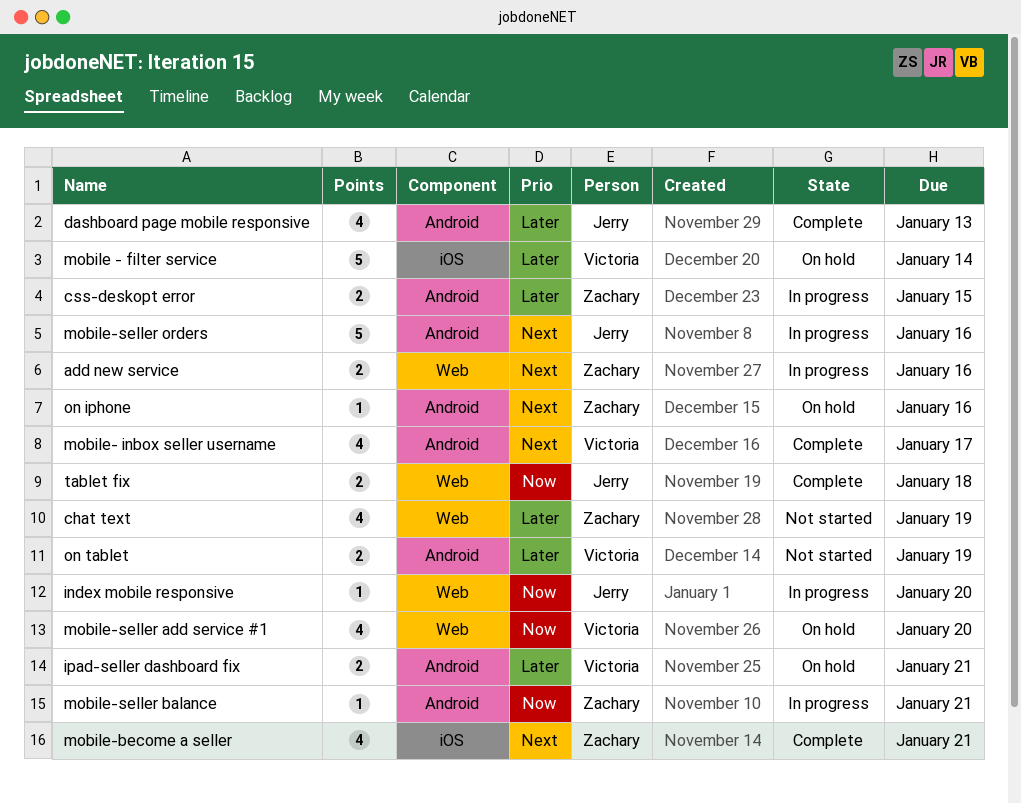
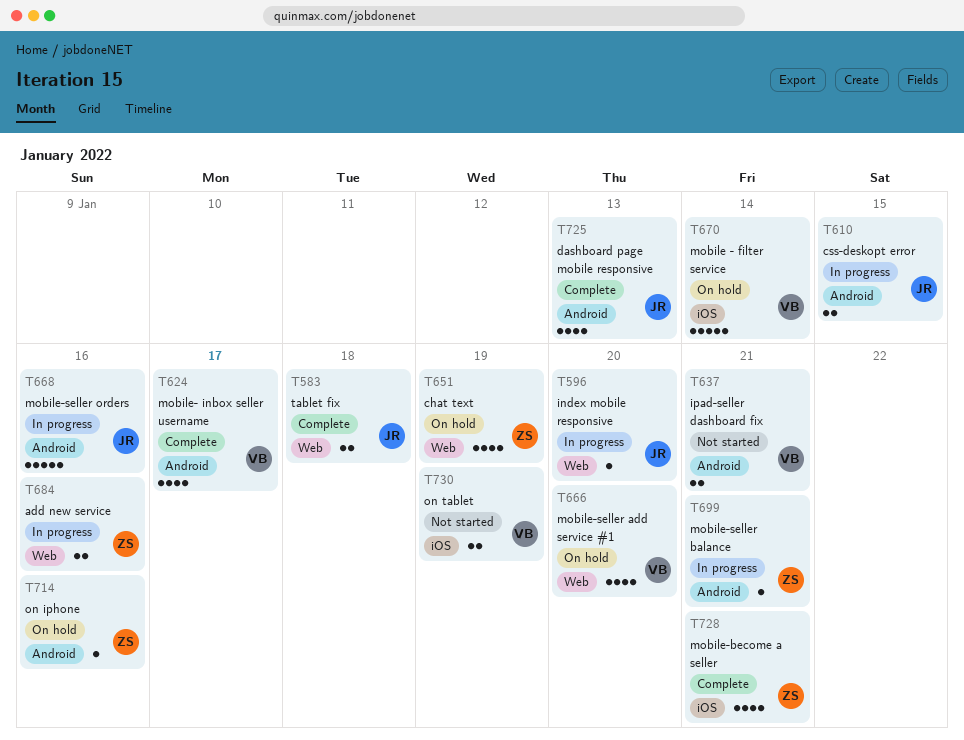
chat text, status: Not started -> On hold
css-deskopt error, owner: Zachary -> Jerry
ipad-seller dashboard fix, status: On hold -> Not started
on tablet, label: Android -> iOS

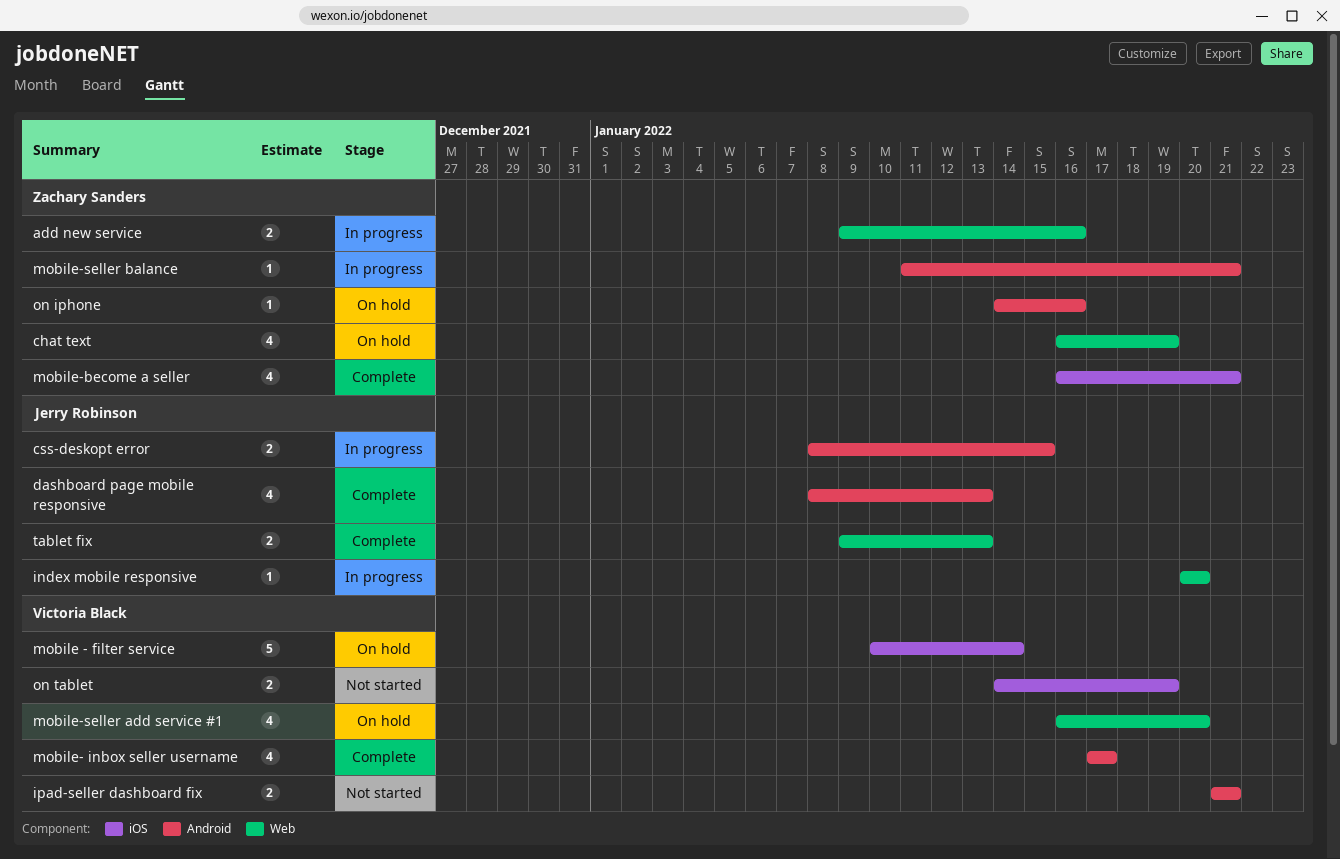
mobile-seller orders: present -> none
tablet fix, due: Jan 18 -> Jan 13

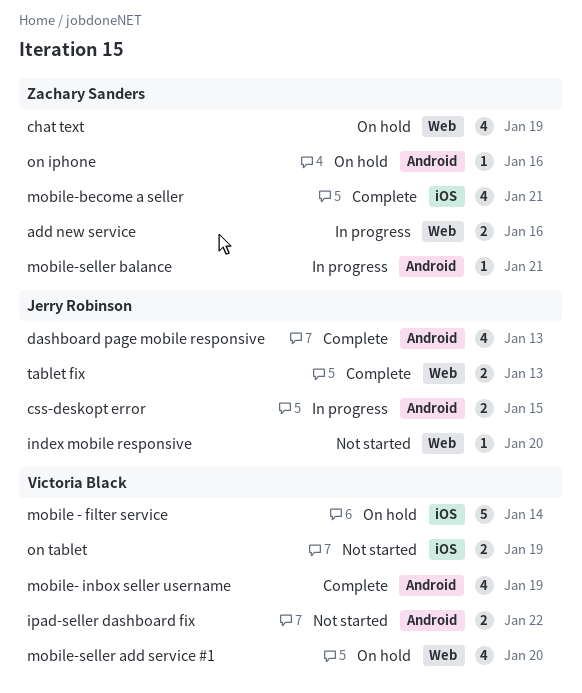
index mobile responsive, status: In progress -> Not started
ipad-seller dashboard fix, due: Jan 21 -> Jan 22
mobile- inbox seller username, due: Jan 17 -> Jan 19

